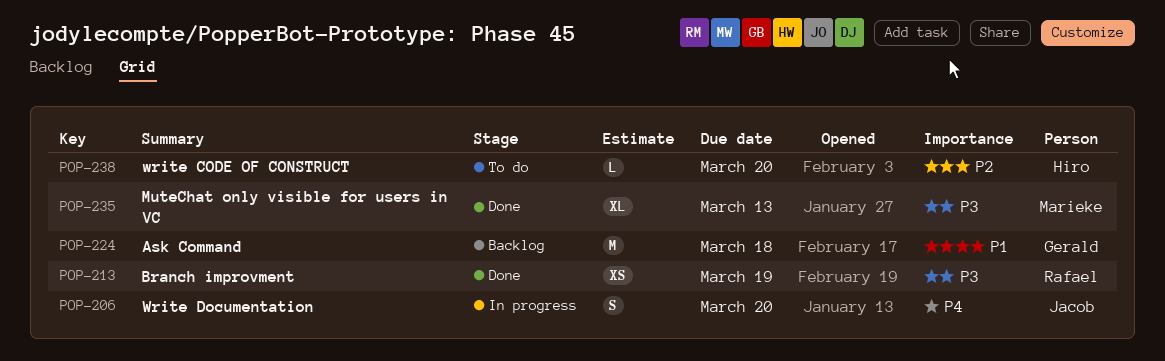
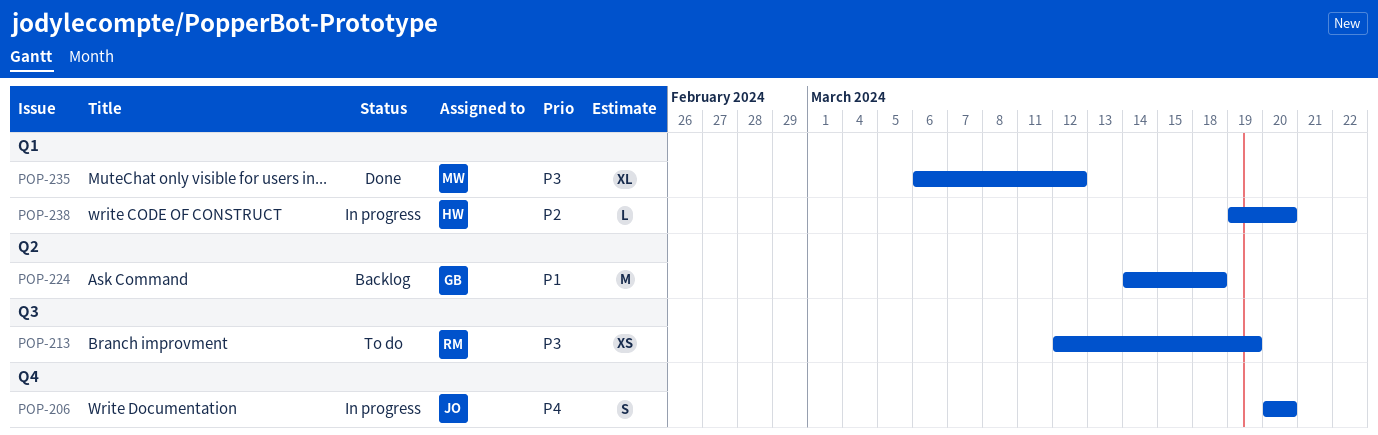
POP-213, status: Done -> To do
POP-235, due: Mar 13 -> Mar 12
POP-238, status: To do -> In progress

